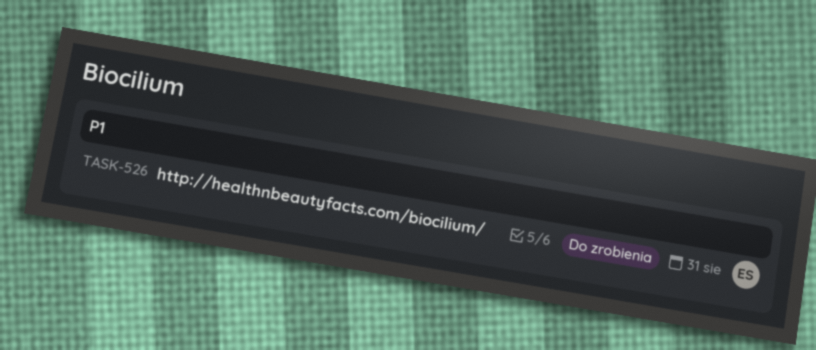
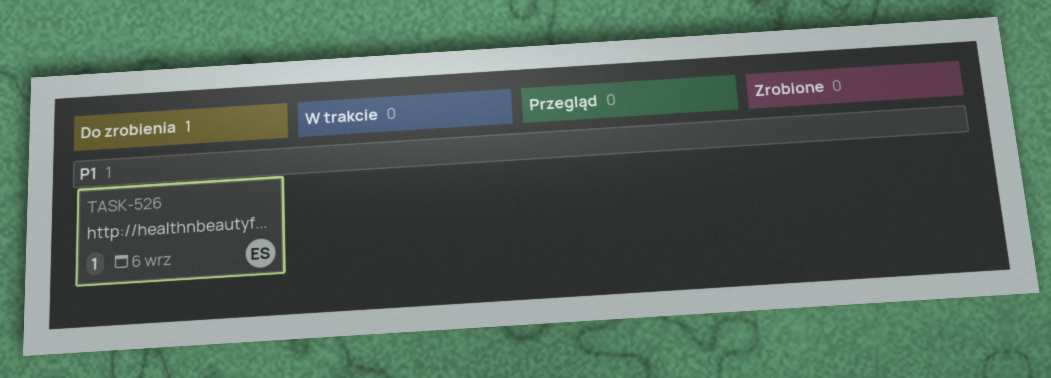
TASK-526, due: Aug 31 -> Sep 6

